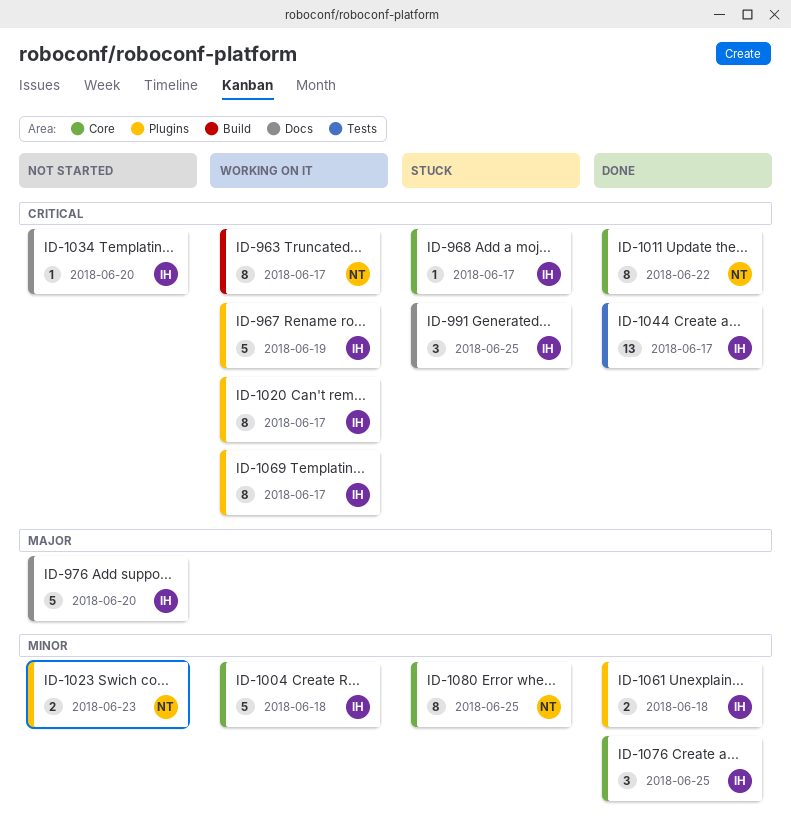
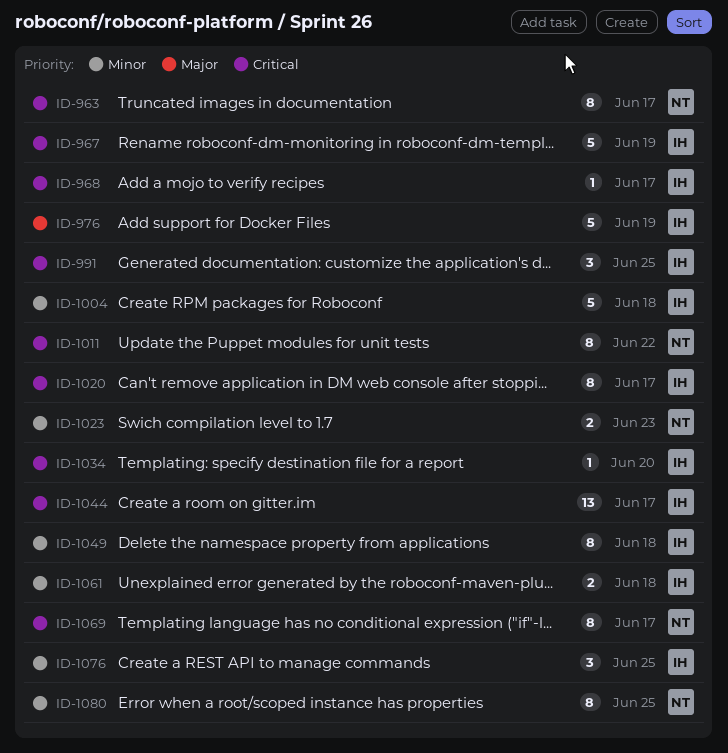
ID-976, due: Jun 20 -> Jun 19
ID-1049: none -> present
ID-1069, owner: IH -> NT

